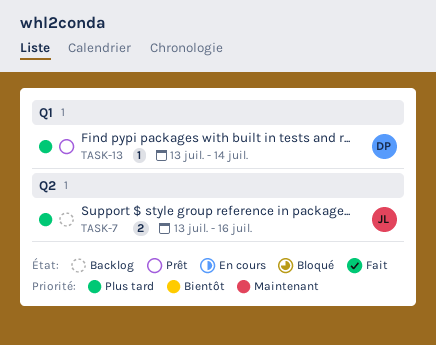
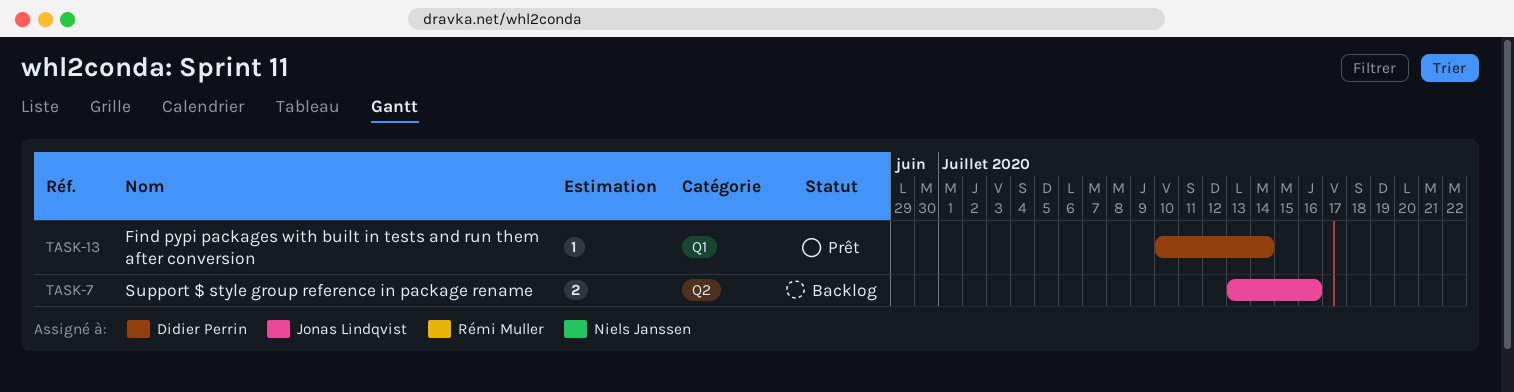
TASK-13, start: Jul 13 -> Jul 10

